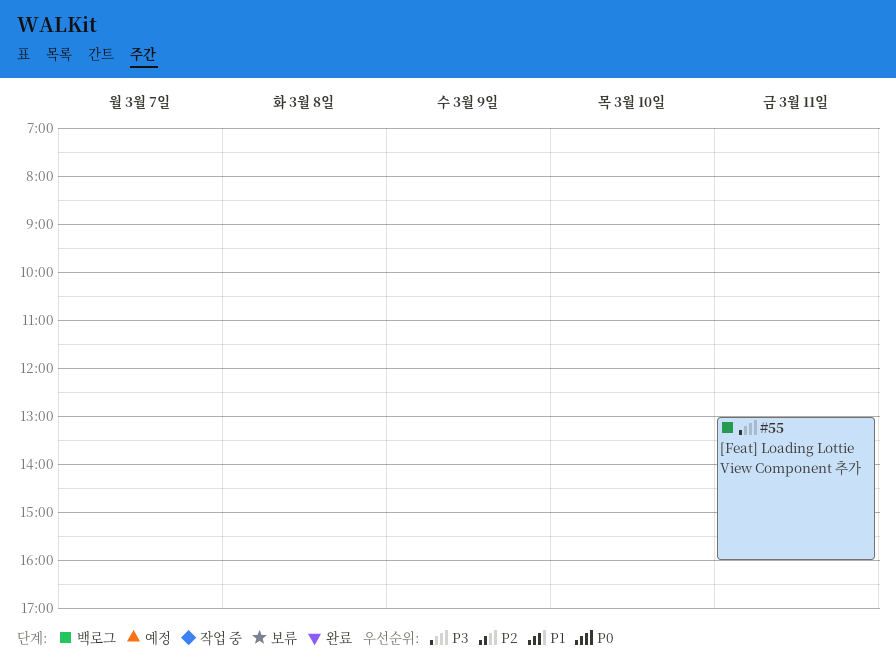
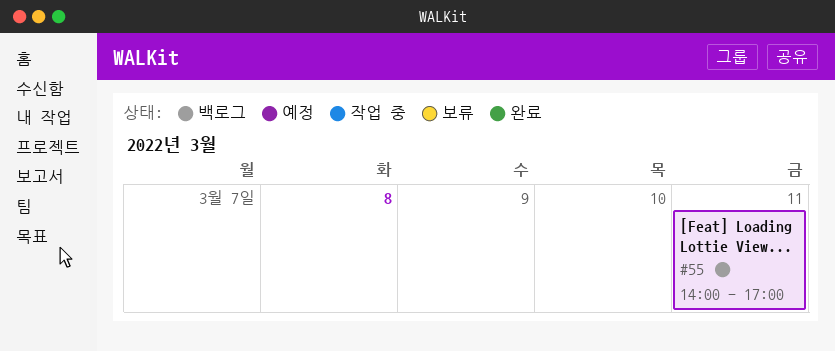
#55, begins: 13:00 -> 14:00
#55, ends: 16:00 -> 17:00

